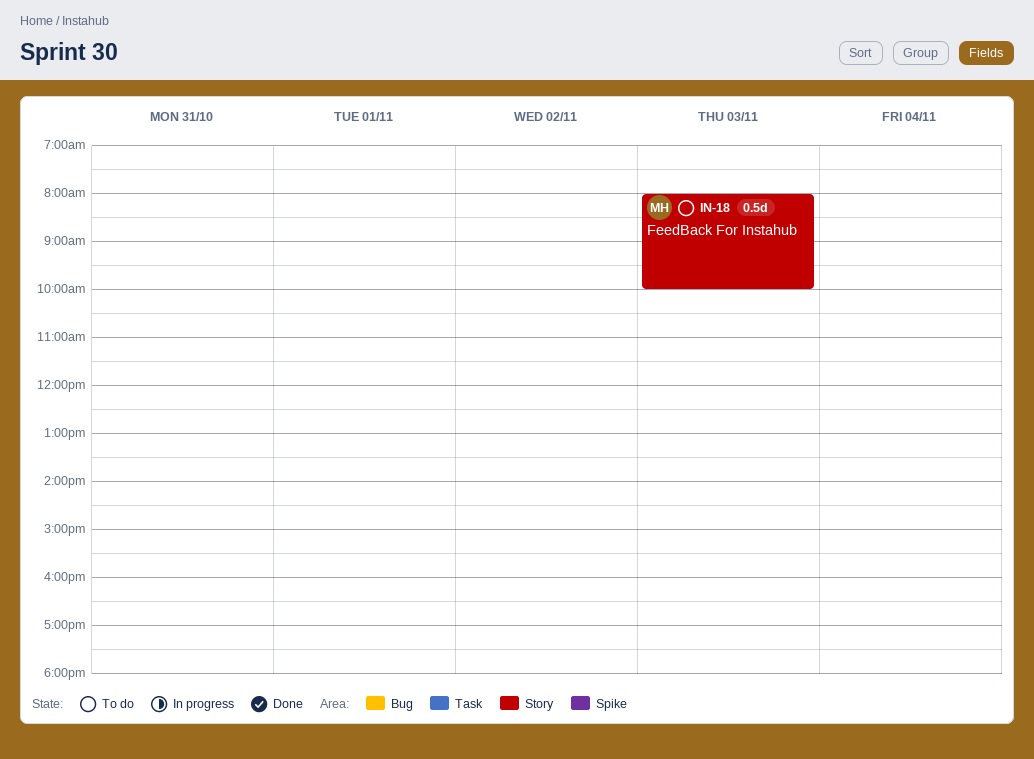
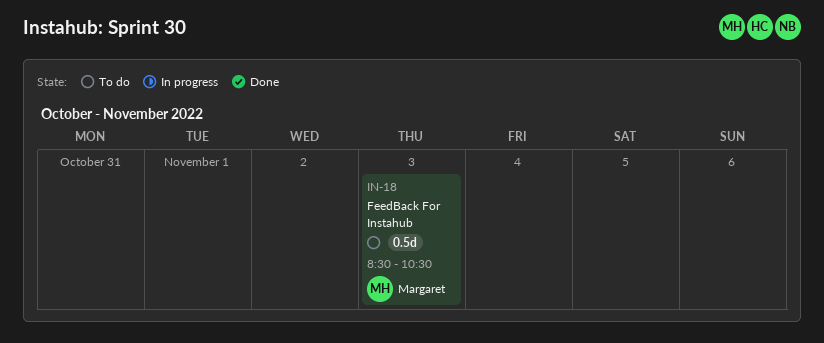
IN-18, begins: 08:00 -> 08:30
IN-18, ends: 10:00 -> 10:30

